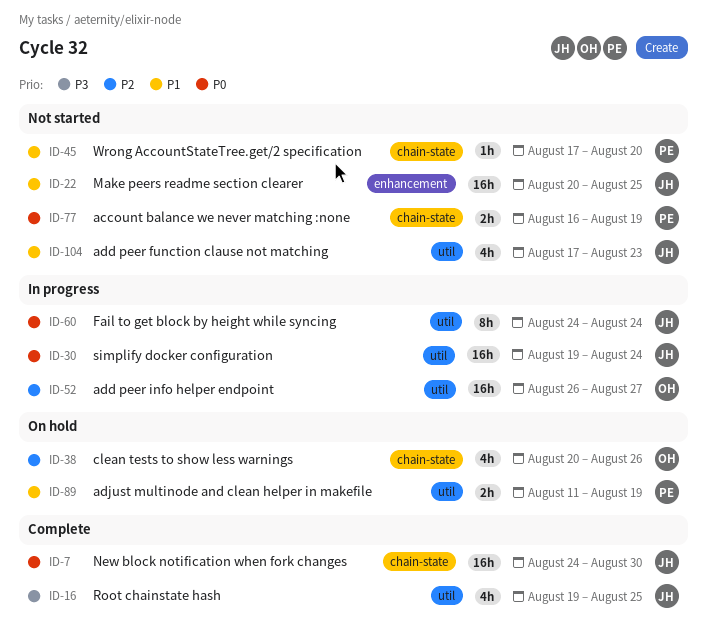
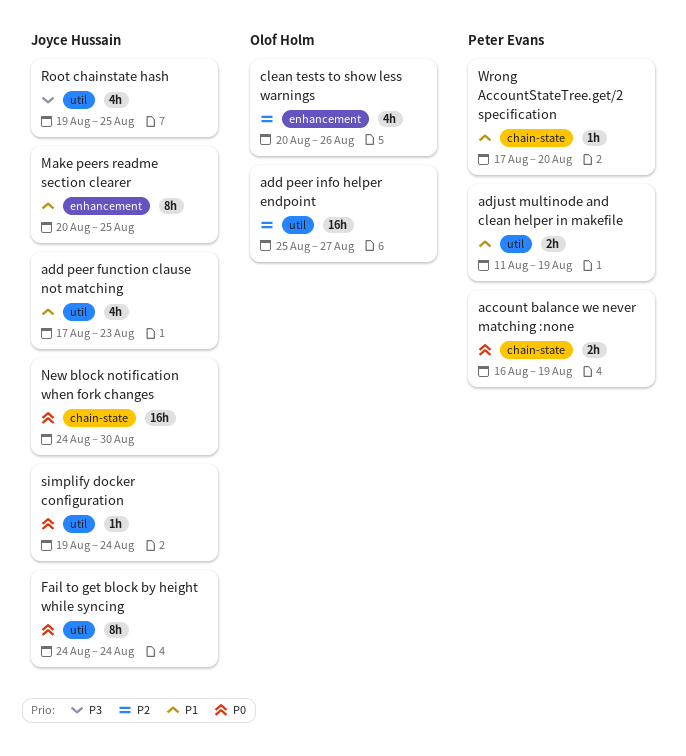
add peer info helper endpoint, start: Aug 26 -> Aug 25
clean tests to show less warnings, label: chain-state -> enhancement
Make peers readme section clearer, estimate: 16h -> 8h
simplify docker configuration, estimate: 16h -> 1h

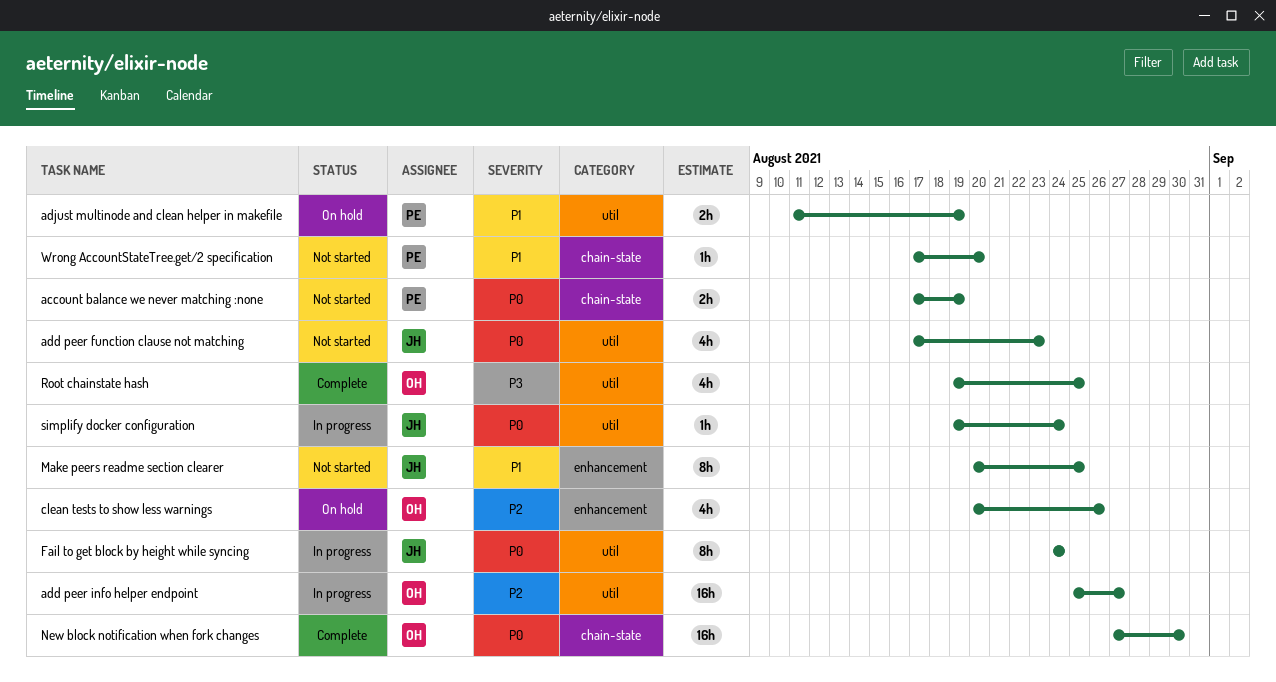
account balance we never matching :none, start: Aug 16 -> Aug 17
add peer function clause not matching, priority: P1 -> P0
New block notification when fork changes, owner: Joyce Hussain -> Olof Holm
New block notification when fork changes, start: Aug 24 -> Aug 27
Root chainstate hash, owner: Joyce Hussain -> Olof Holm

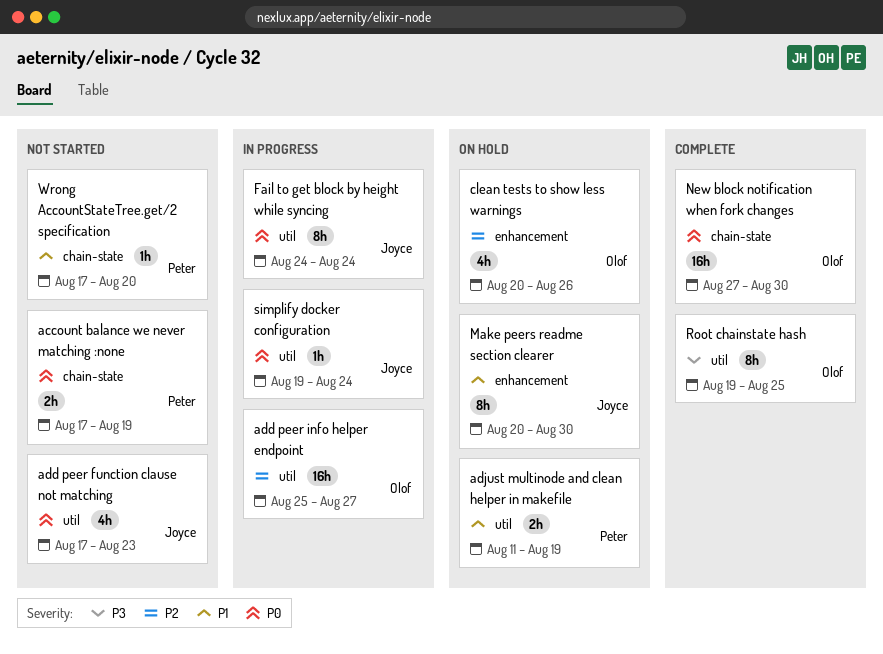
Make peers readme section clearer, status: Not started -> On hold
Make peers readme section clearer, due: Aug 25 -> Aug 30
Root chainstate hash, estimate: 4h -> 8h

